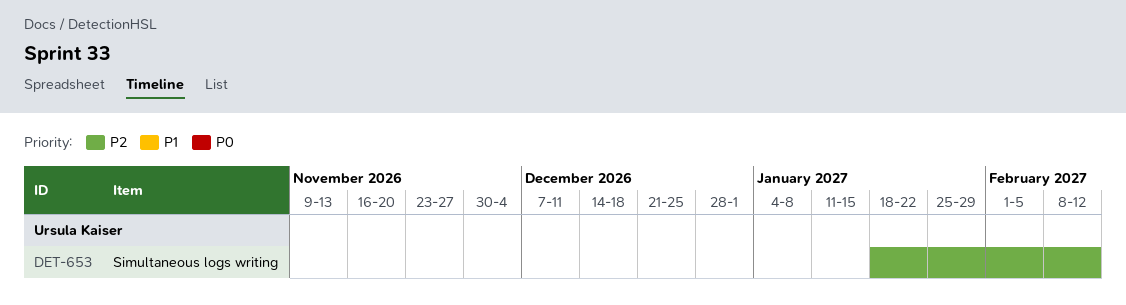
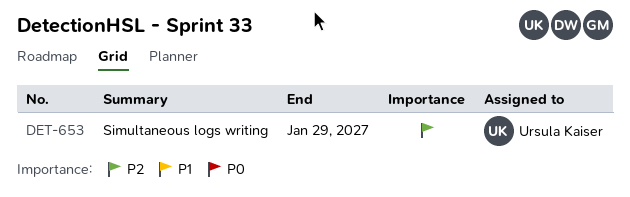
DET-653, due: Feb 12 -> Jan 29

